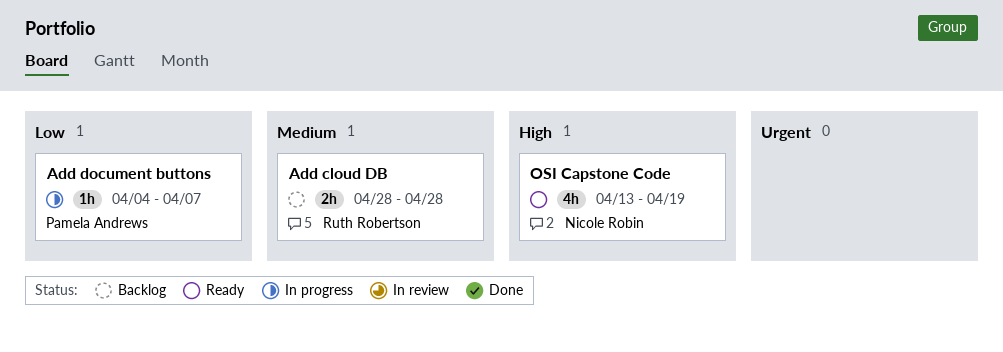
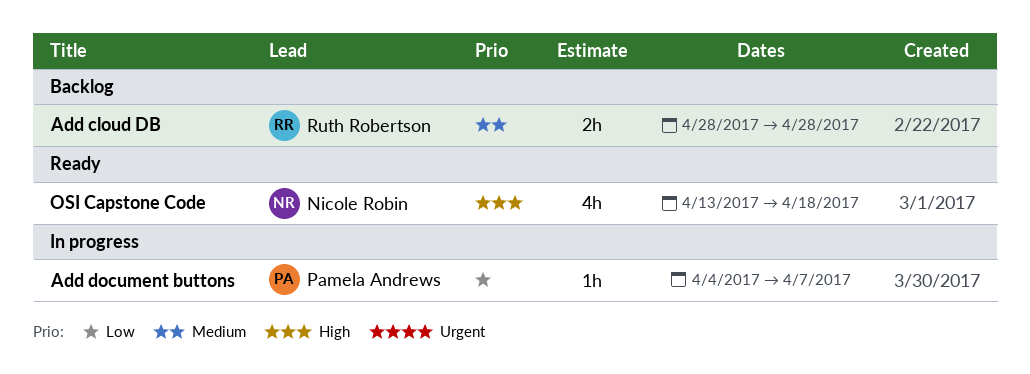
OSI Capstone Code, due: Apr 19 -> Apr 18

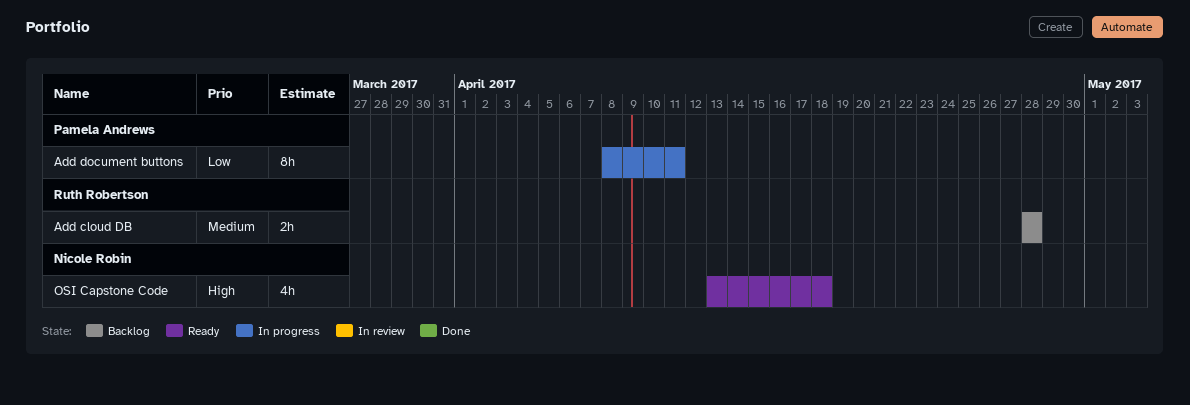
Add document buttons, estimate: 1h -> 8h
Add document buttons, start: Apr 4 -> Apr 8
Add document buttons, due: Apr 7 -> Apr 11

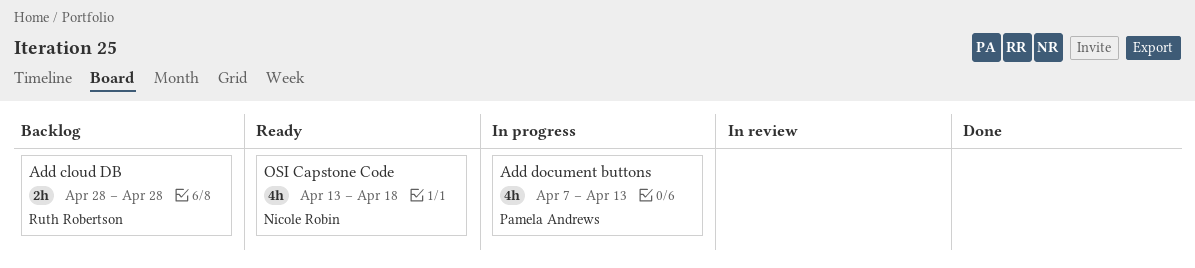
Add document buttons, estimate: 8h -> 4h
Add document buttons, start: Apr 8 -> Apr 7
Add document buttons, due: Apr 11 -> Apr 13

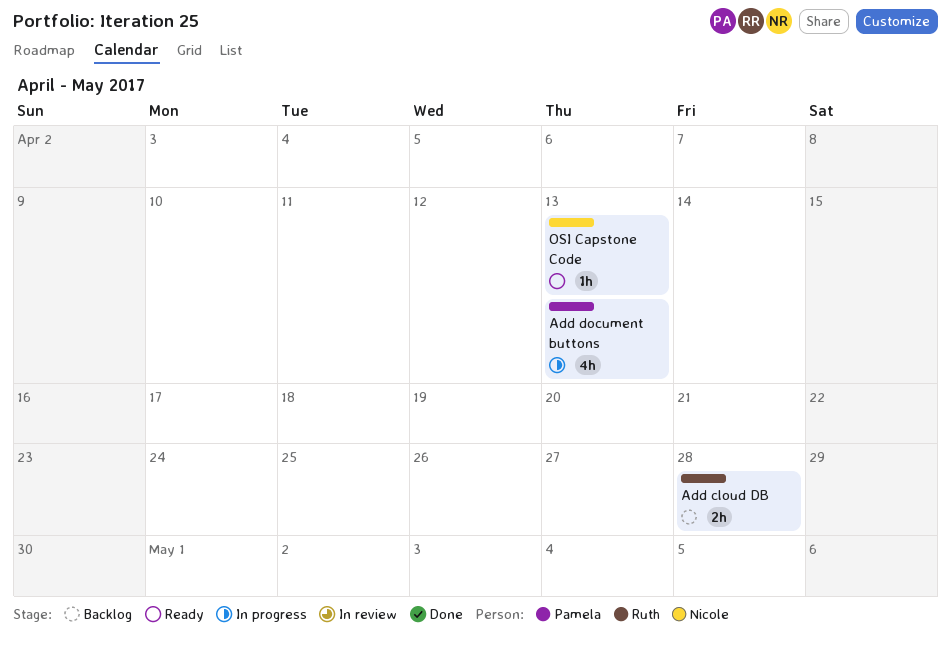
OSI Capstone Code, estimate: 4h -> 1h
OSI Capstone Code, due: Apr 18 -> Apr 13

